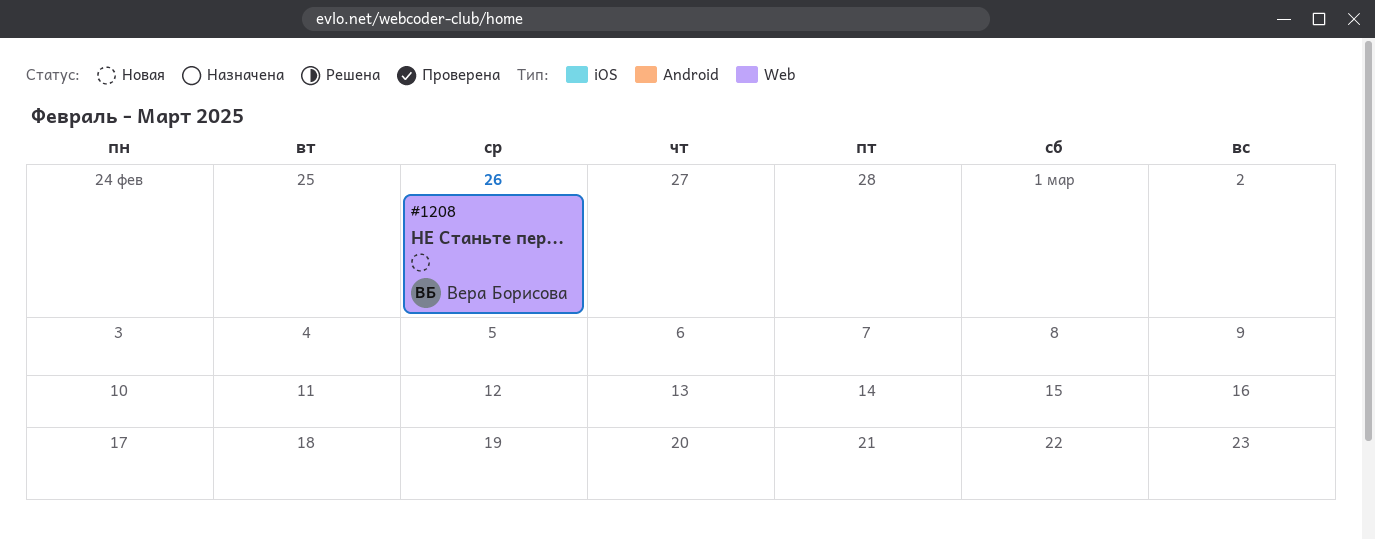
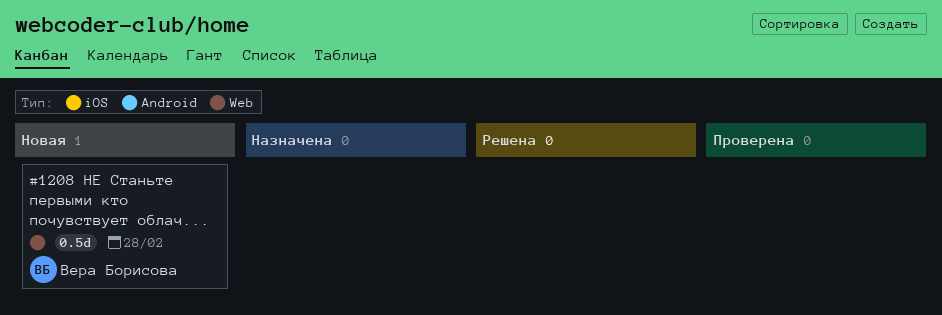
#1208, due: Feb 26 -> Feb 28

